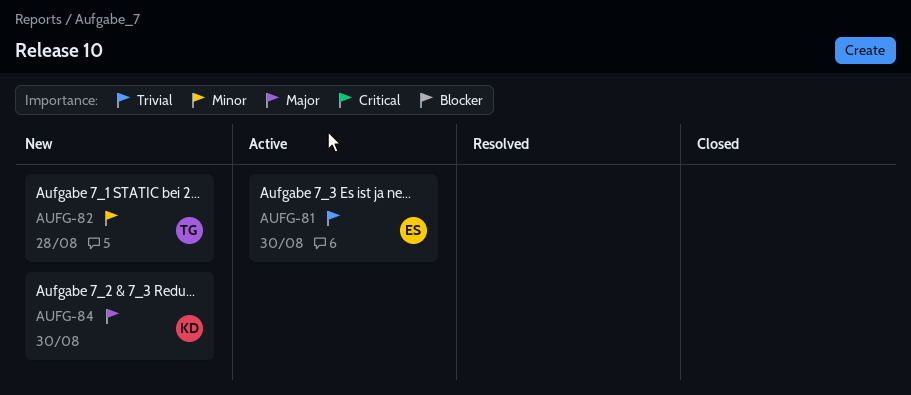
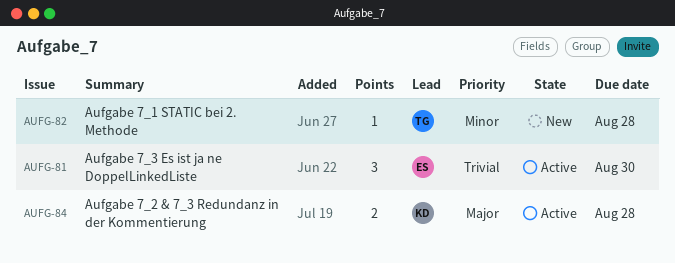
AUFG-84, status: New -> Active
AUFG-84, due: Aug 30 -> Aug 28

